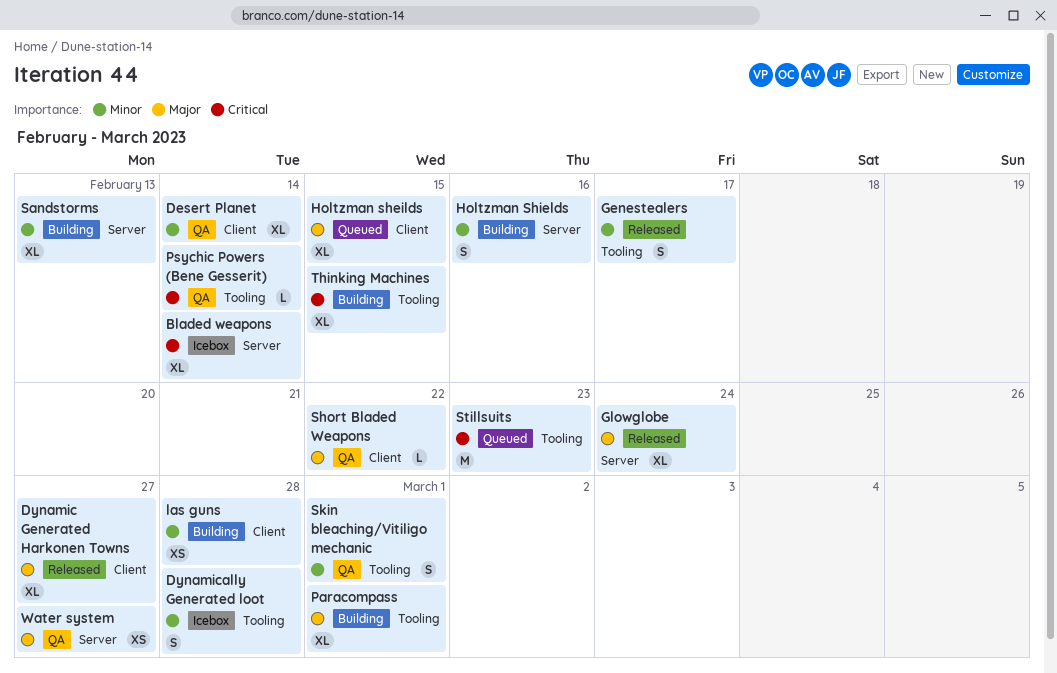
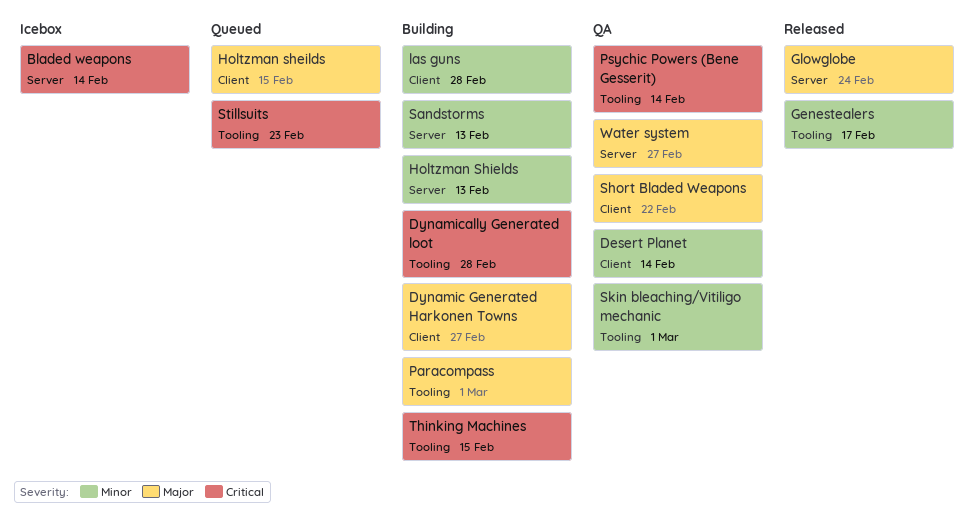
Dynamic Generated Harkonen Towns, status: Released -> Building
Dynamically Generated loot, status: Icebox -> Building
Dynamically Generated loot, priority: Minor -> Critical
Holtzman Shields, due: Feb 16 -> Feb 13

